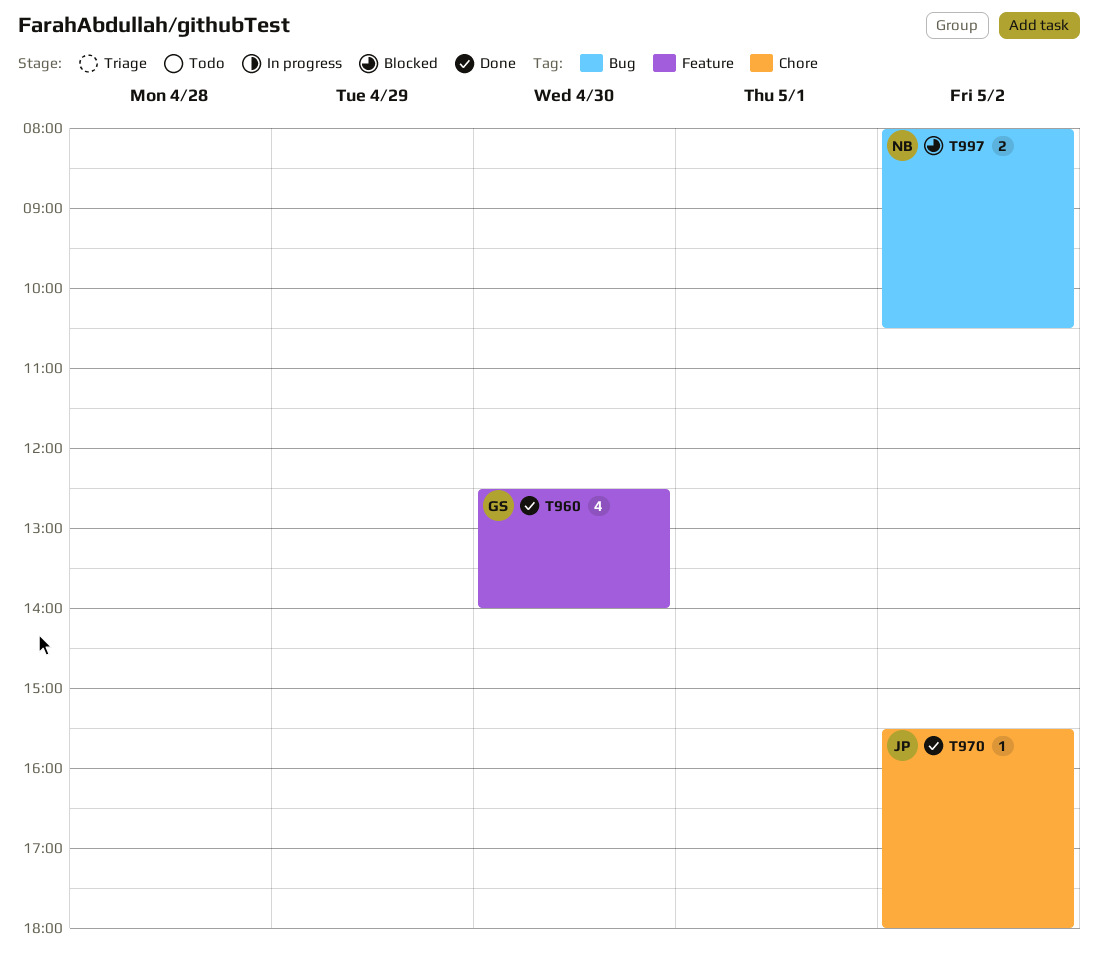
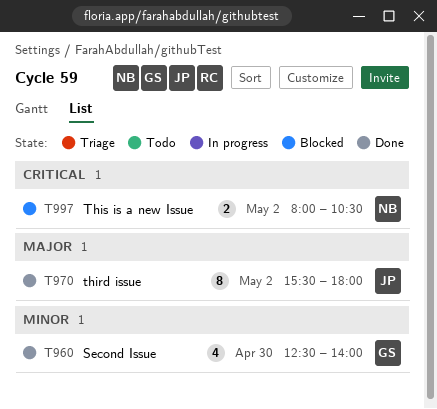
T970, estimate: 1 -> 8

